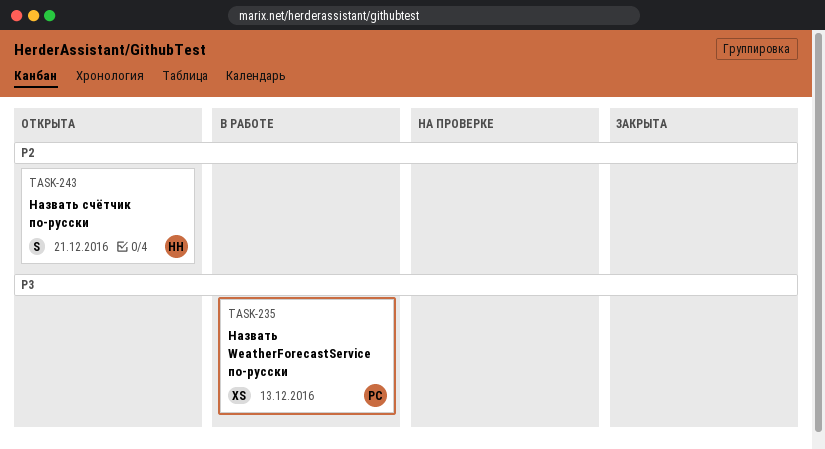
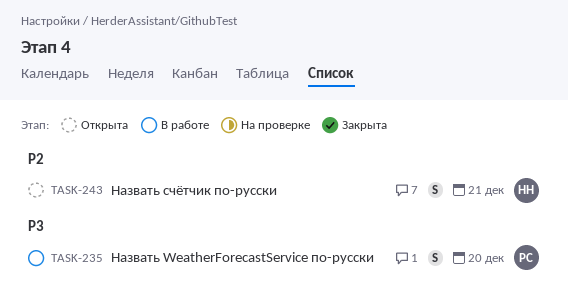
TASK-235, estimate: XS -> S
TASK-235, due: Dec 13 -> Dec 20

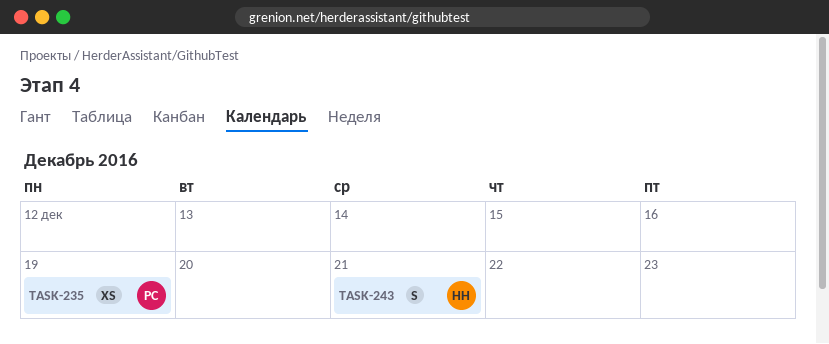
TASK-235, estimate: S -> XS
TASK-235, due: Dec 20 -> Dec 19

